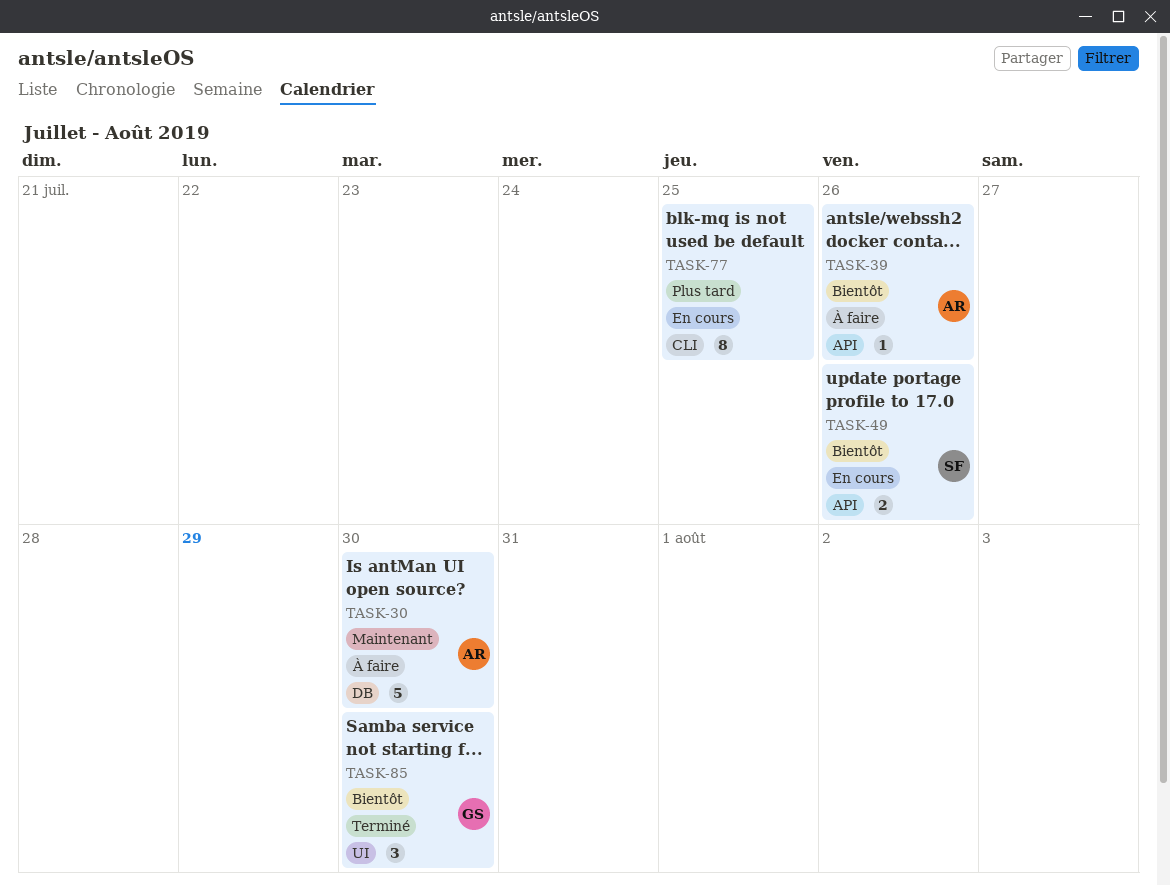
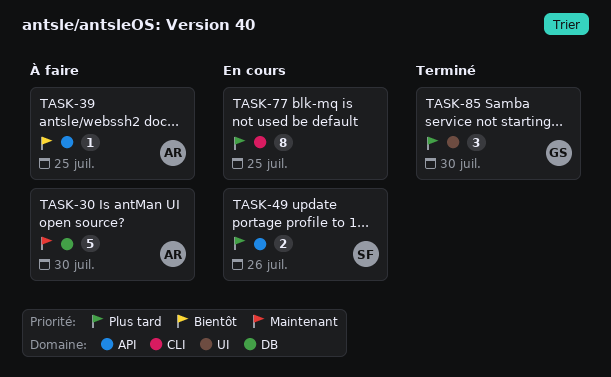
TASK-39, due: Jul 26 -> Jul 25
TASK-49, priority: Bientôt -> Plus tard
TASK-85, priority: Bientôt -> Plus tard

